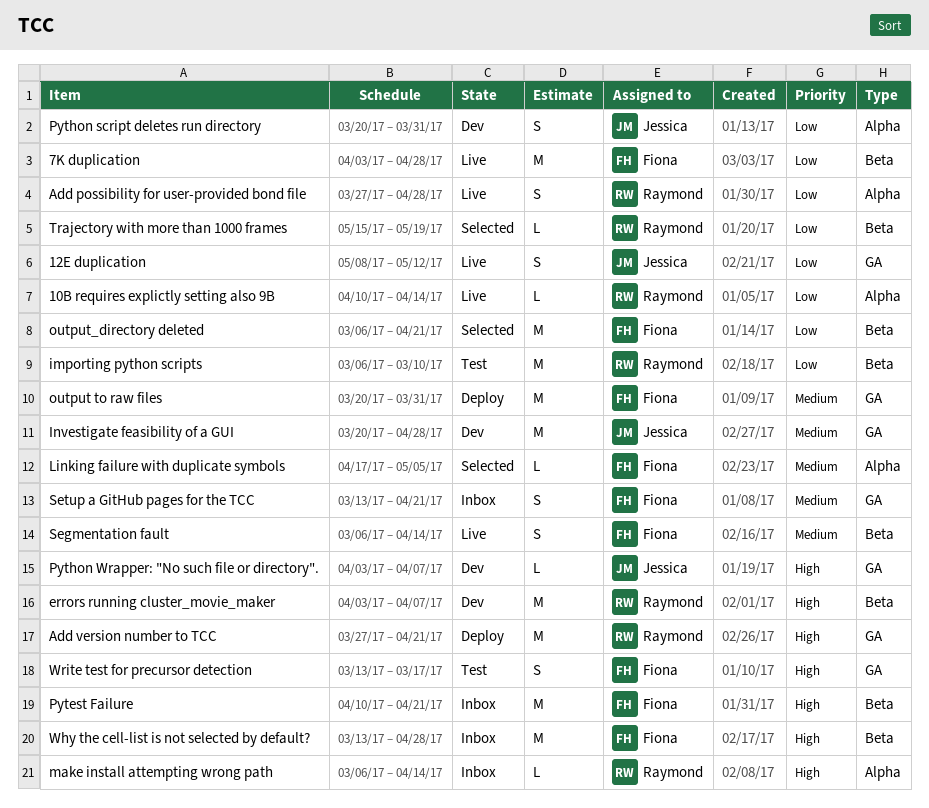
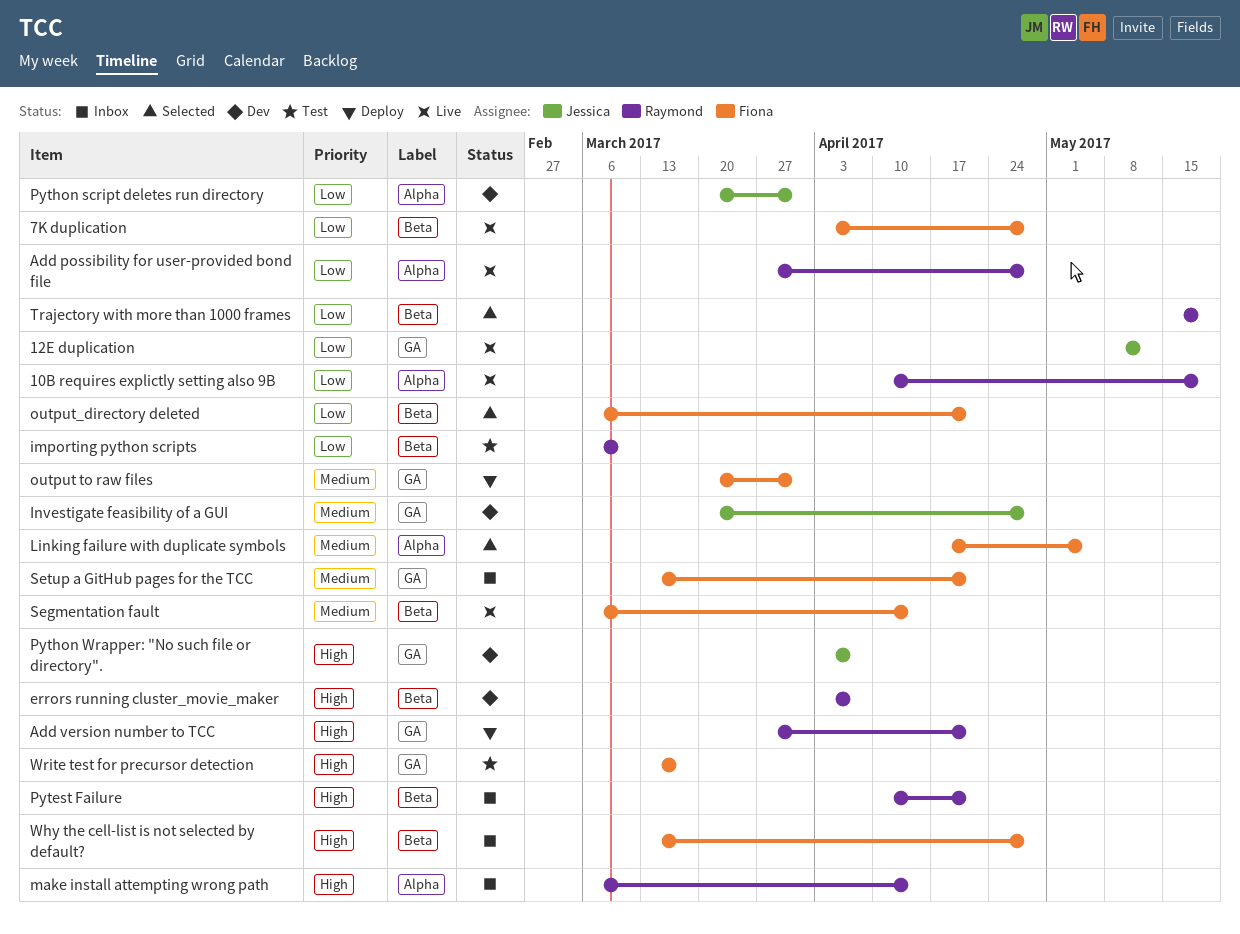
10B requires explictly setting also 9B, due: Apr 14 -> May 19
Pytest Failure, owner: Fiona -> Raymond

